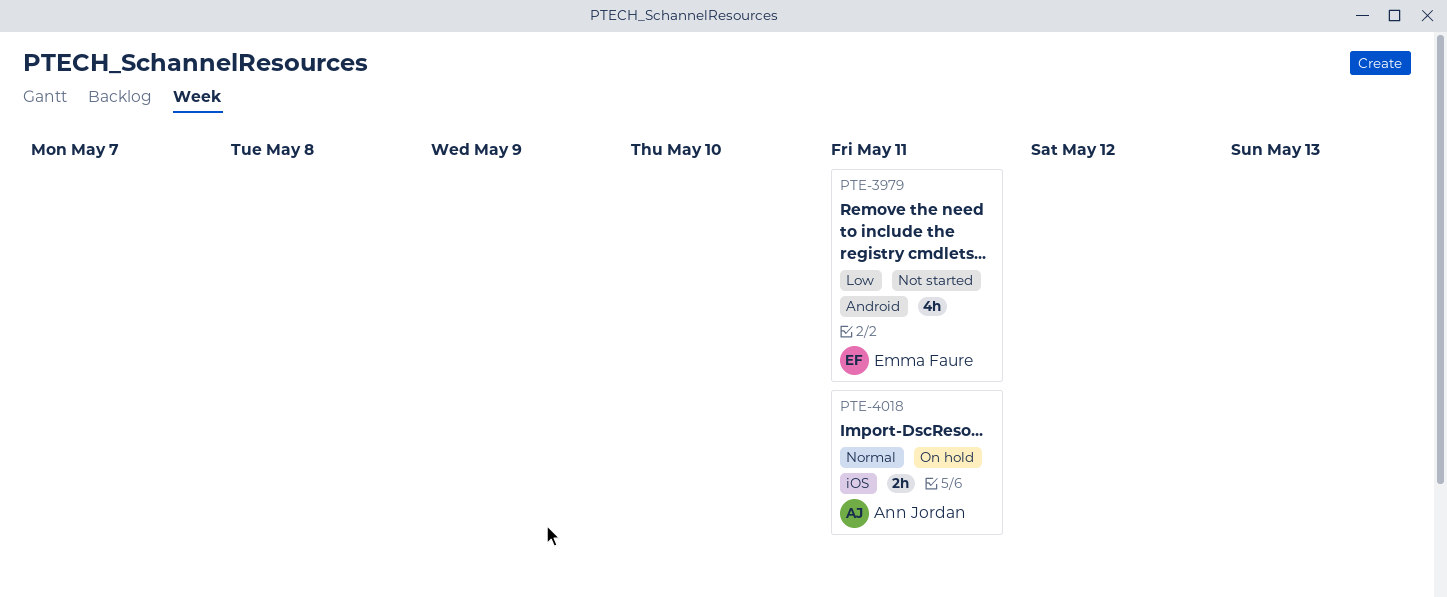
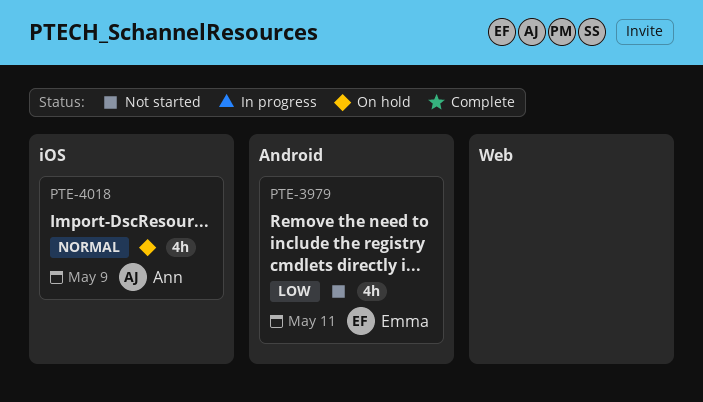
PTE-4018, estimate: 2h -> 4h
PTE-4018, due: May 11 -> May 9

